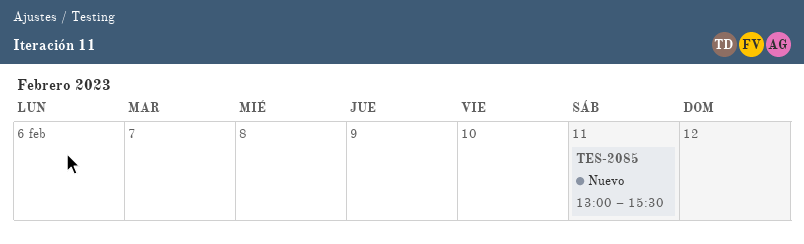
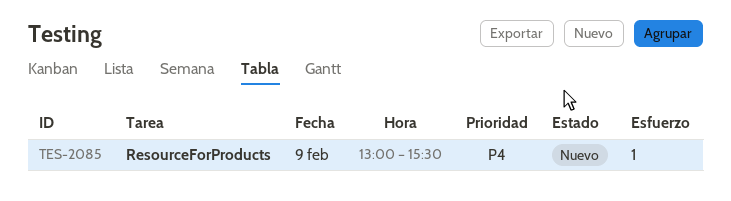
TES-2085, day: Feb 11 -> Feb 9

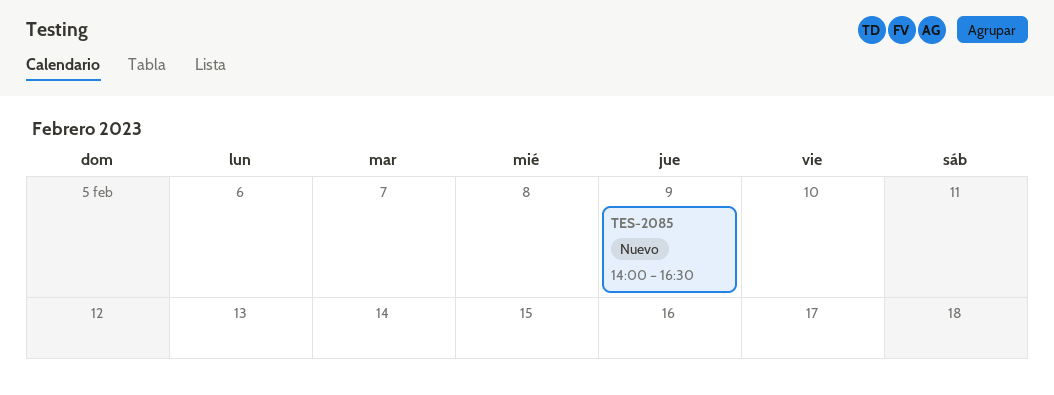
TES-2085, begins: 13:00 -> 14:00
TES-2085, ends: 15:30 -> 16:30

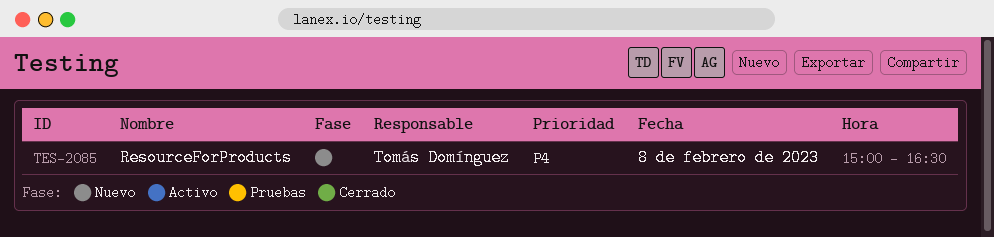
TES-2085, day: Feb 9 -> Feb 8
TES-2085, begins: 14:00 -> 15:00

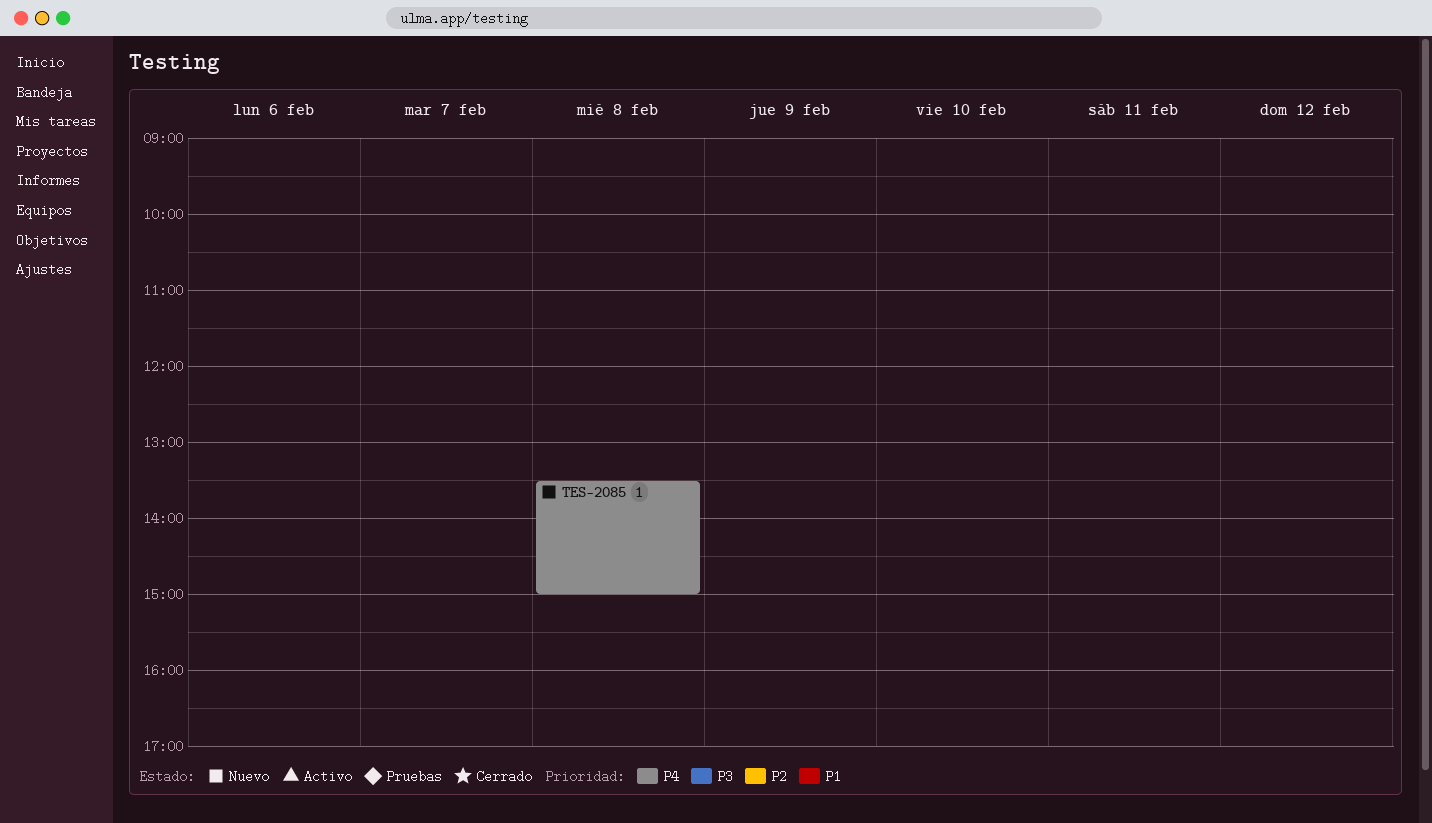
TES-2085, begins: 15:00 -> 13:30
TES-2085, ends: 16:30 -> 15:00

